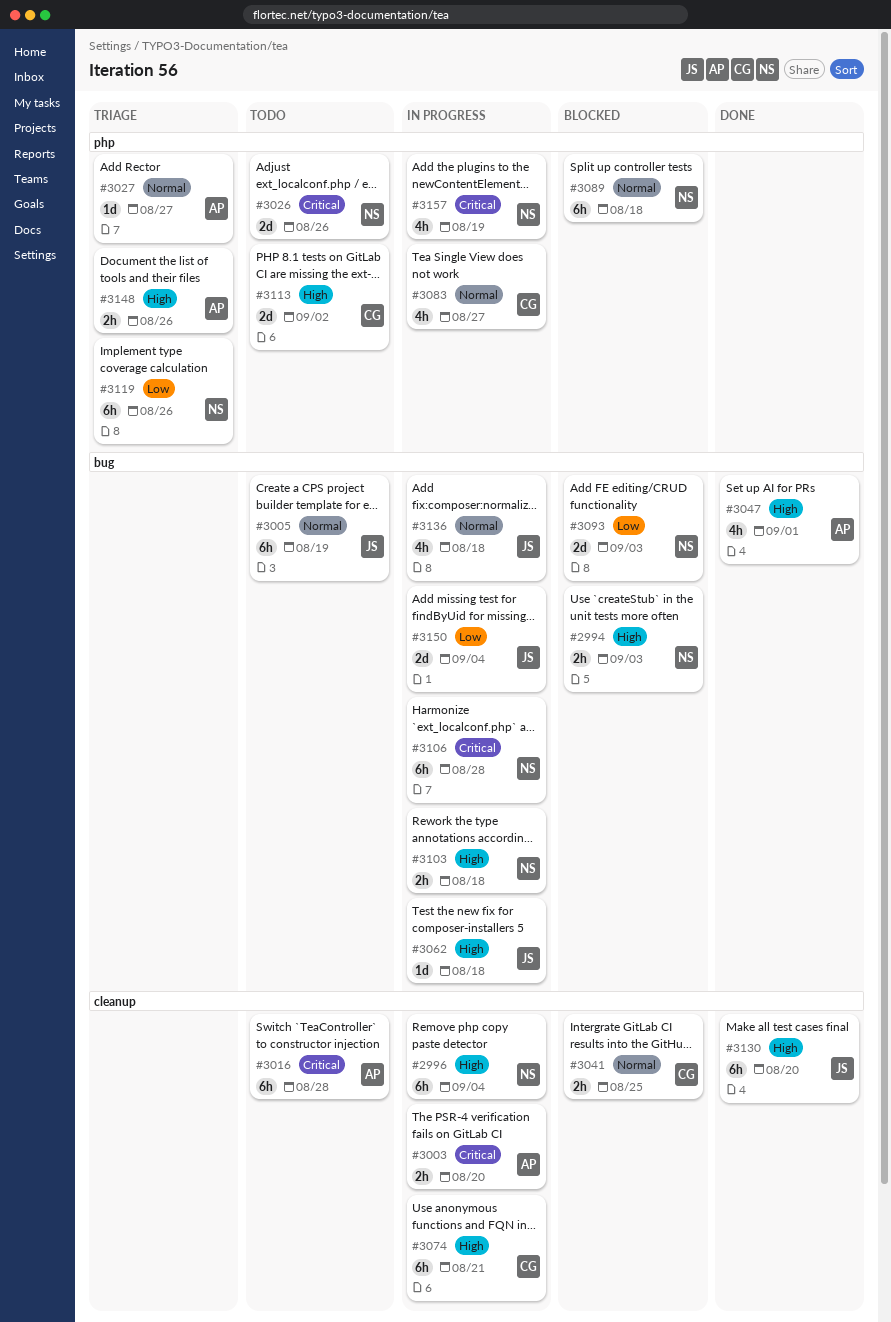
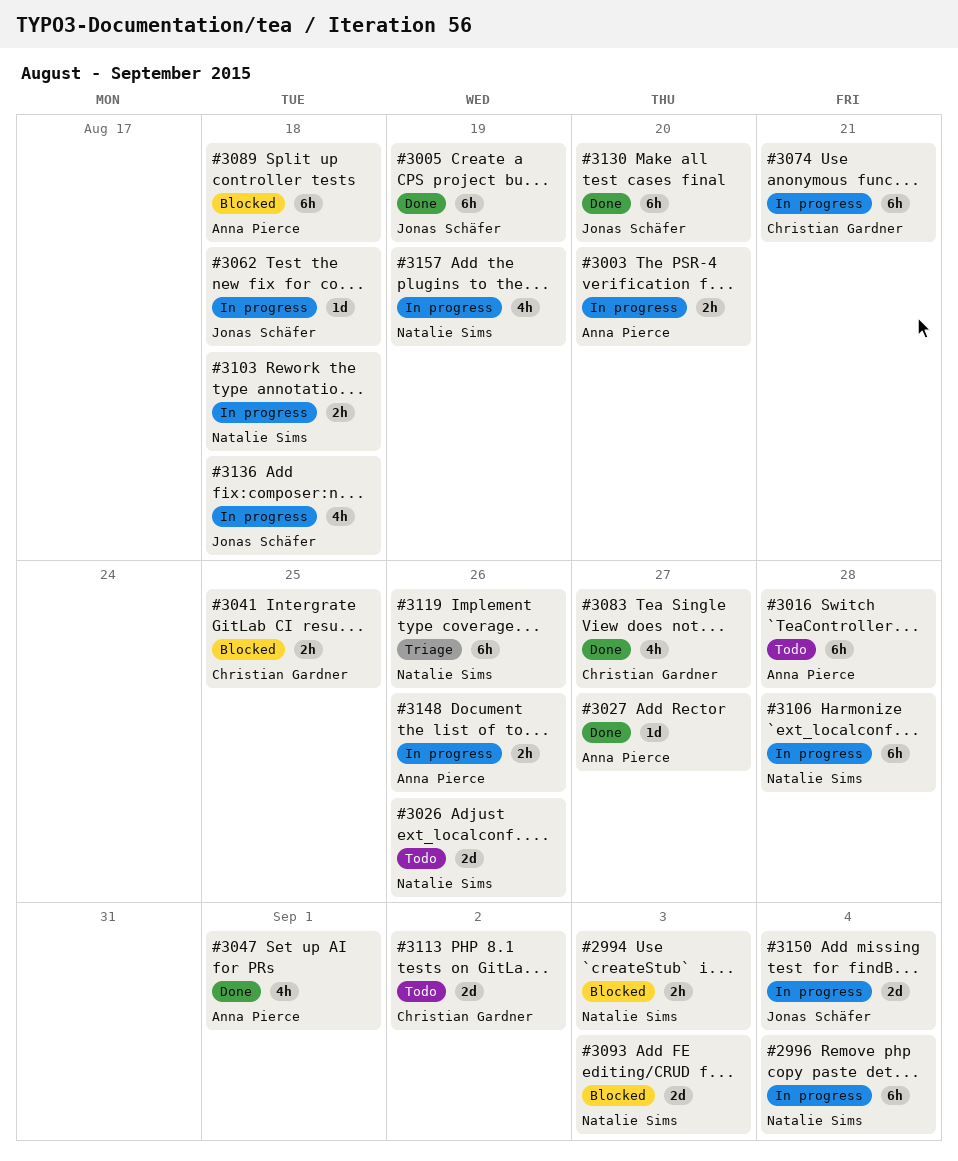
#3005, status: Todo -> Done
#3027, status: Triage -> Done
#3083, status: In progress -> Done
#3089, owner: Natalie Sims -> Anna Pierce
#3148, status: Triage -> In progress

